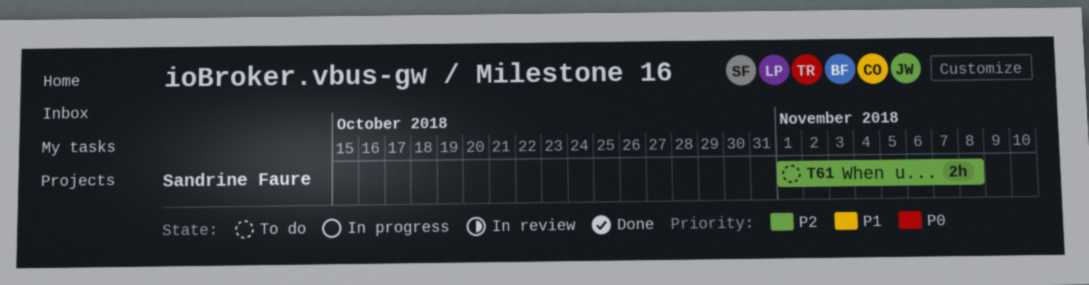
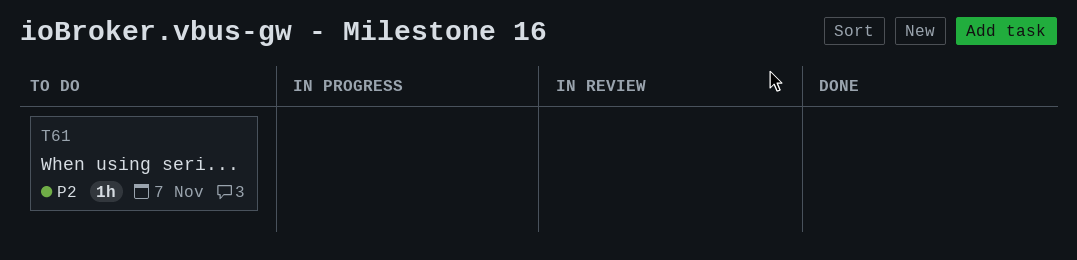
T61, estimate: 2h -> 1h
T61, due: Nov 8 -> Nov 7

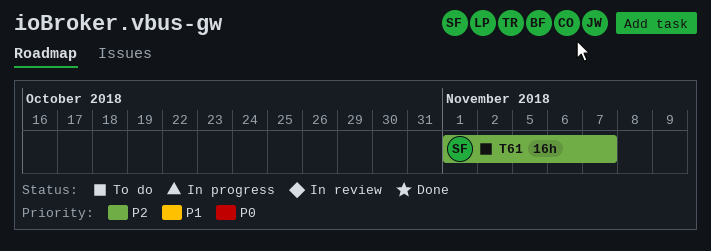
T61, estimate: 1h -> 16h

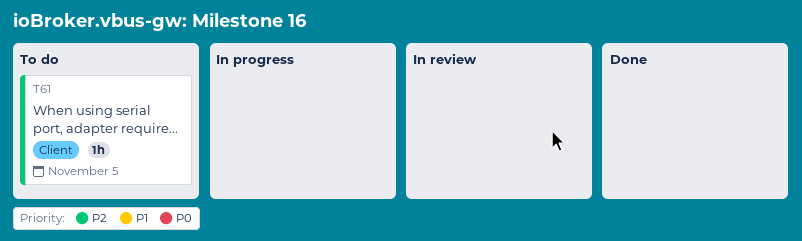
T61, estimate: 16h -> 1h
T61, due: Nov 7 -> Nov 5

